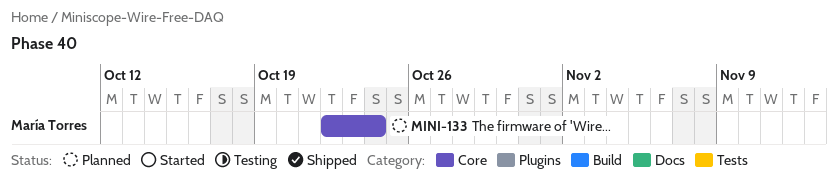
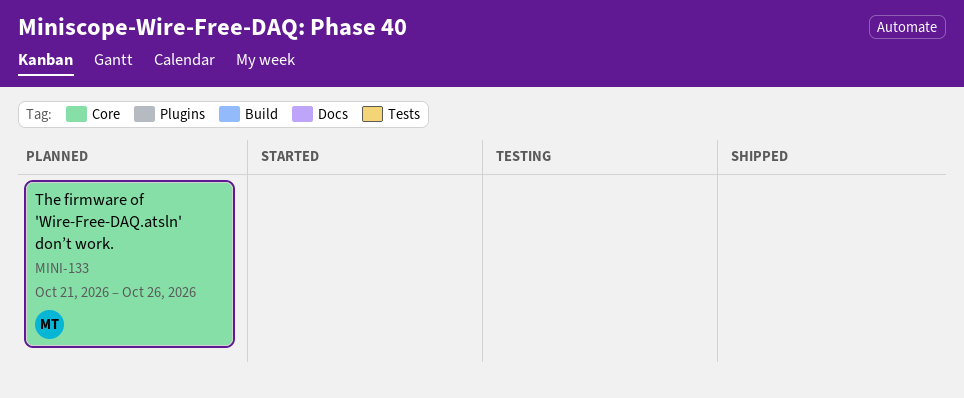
MINI-133, start: Oct 22 -> Oct 21
MINI-133, due: Oct 24 -> Oct 26

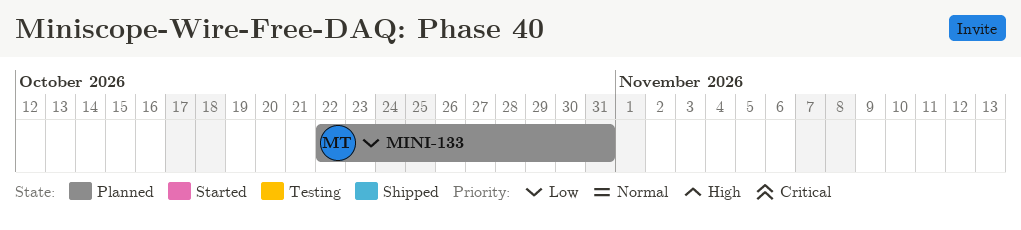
MINI-133, start: Oct 21 -> Oct 22
MINI-133, due: Oct 26 -> Oct 31

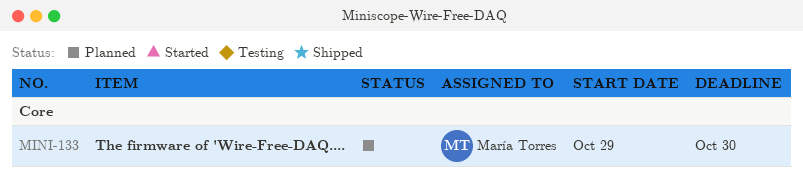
MINI-133, start: Oct 22 -> Oct 29
MINI-133, due: Oct 31 -> Oct 30

